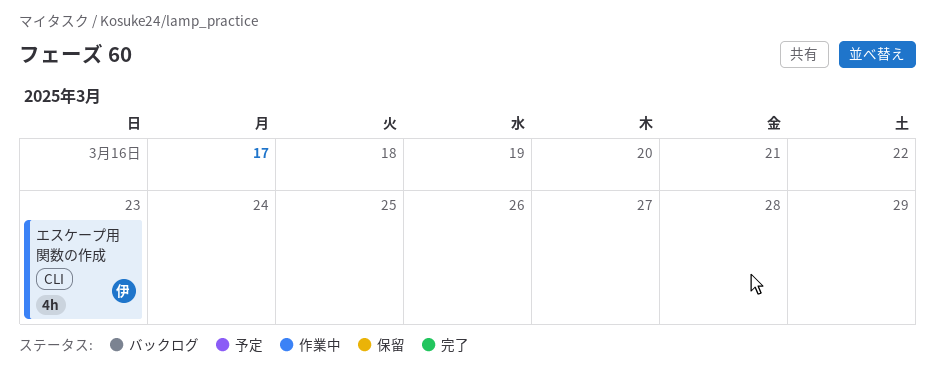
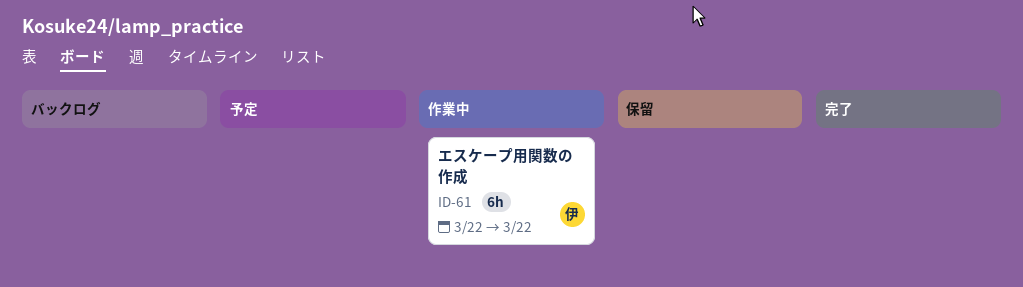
エスケープ用関数の作成, estimate: 4h -> 6h
エスケープ用関数の作成, due: Mar 23 -> Mar 22

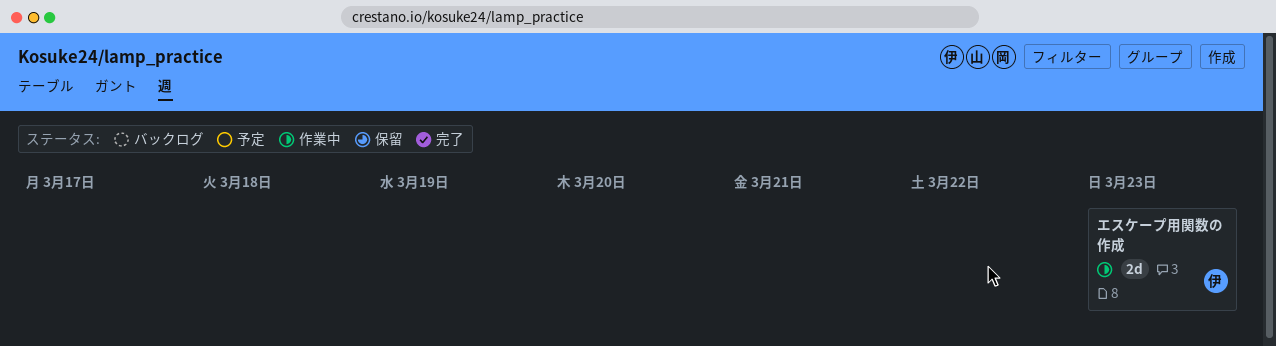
エスケープ用関数の作成, estimate: 6h -> 2d
エスケープ用関数の作成, due: Mar 22 -> Mar 23

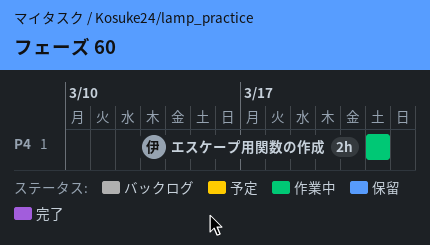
エスケープ用関数の作成, estimate: 2d -> 2h
エスケープ用関数の作成, due: Mar 23 -> Mar 22

